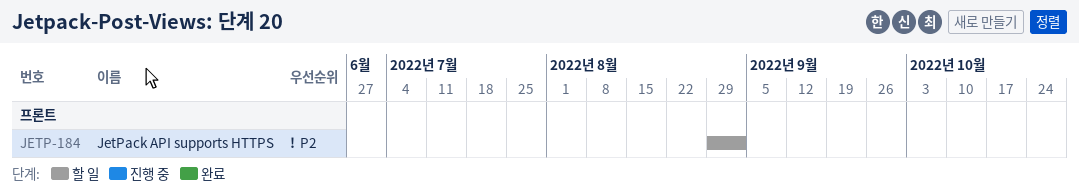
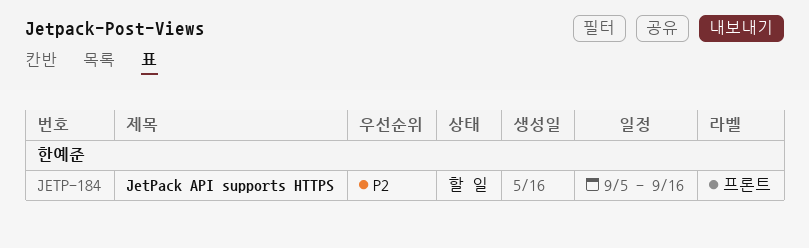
JETP-184, start: Aug 29 -> Sep 5
JETP-184, due: Sep 2 -> Sep 16

